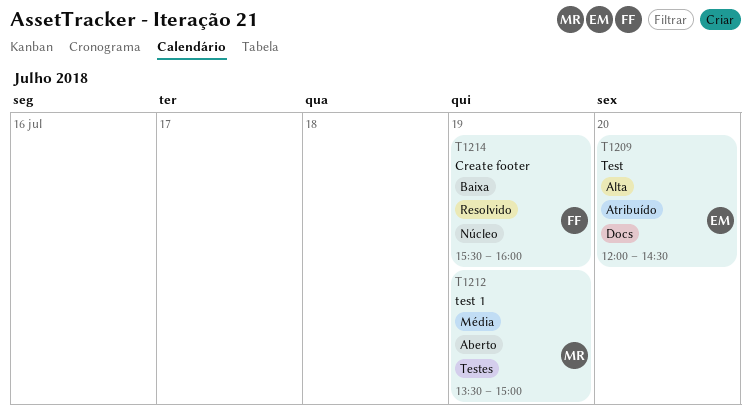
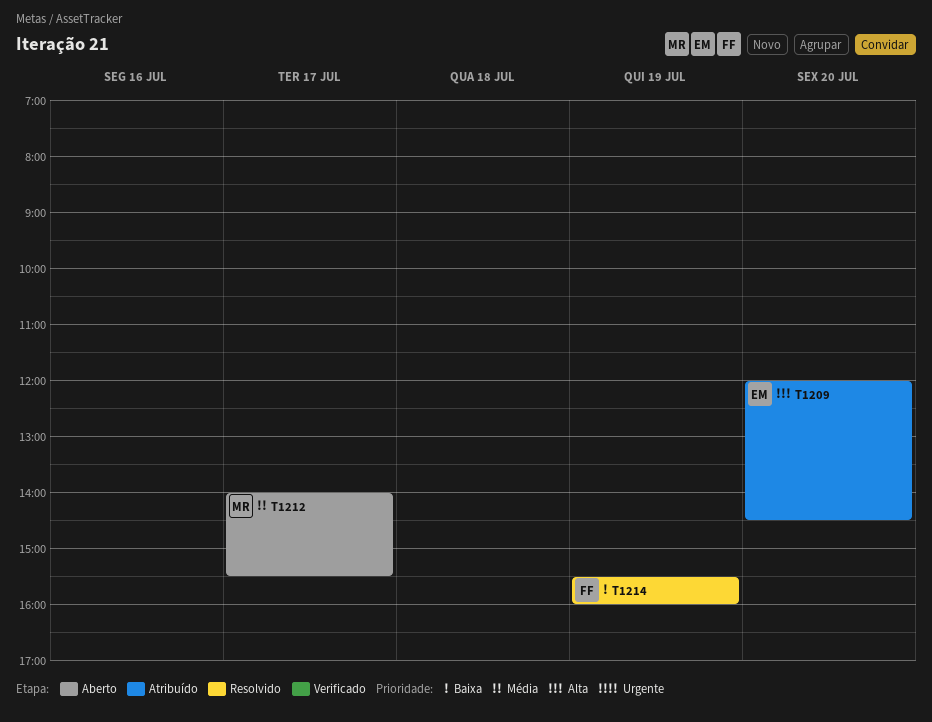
T1212, day: Jul 19 -> Jul 17
T1212, begins: 13:30 -> 14:00
T1212, ends: 15:00 -> 15:30

